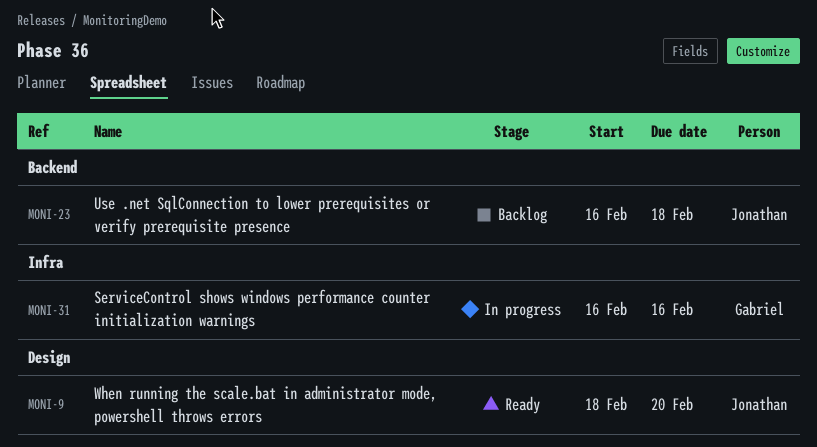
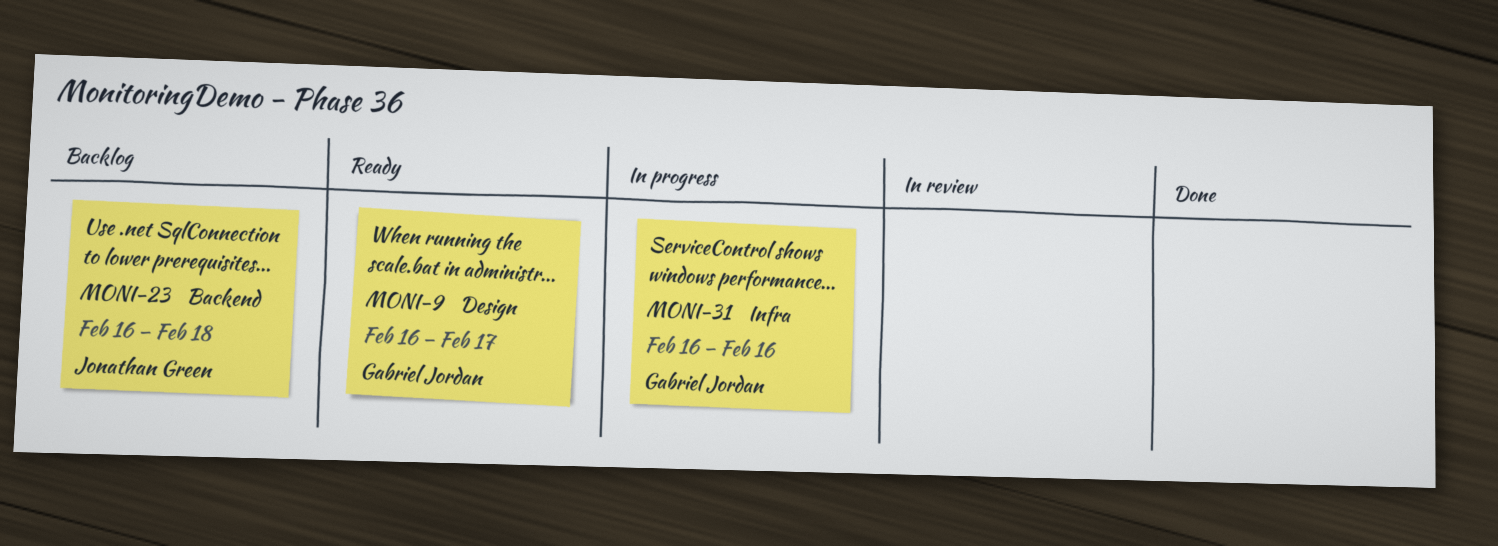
MONI-9, owner: Jonathan Green -> Gabriel Jordan
MONI-9, start: Feb 18 -> Feb 16
MONI-9, due: Feb 20 -> Feb 17

